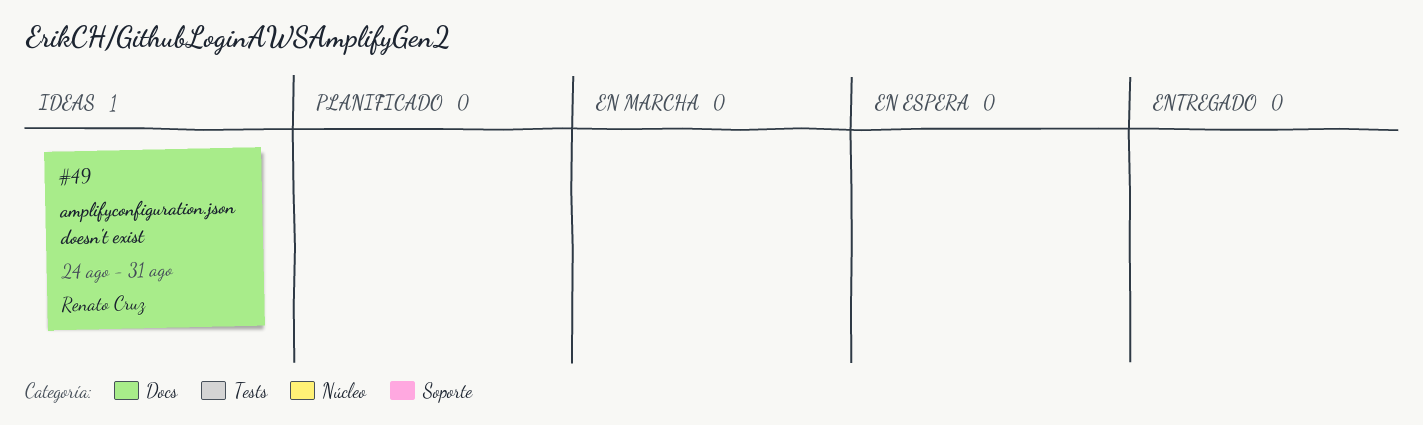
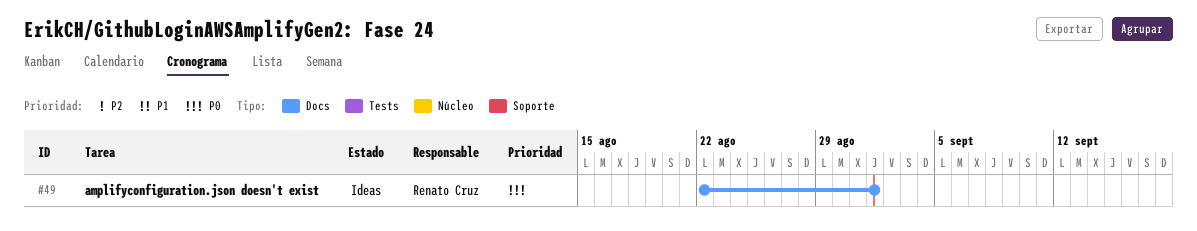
#49, start: Aug 24 -> Aug 22
#49, due: Aug 31 -> Sep 1

